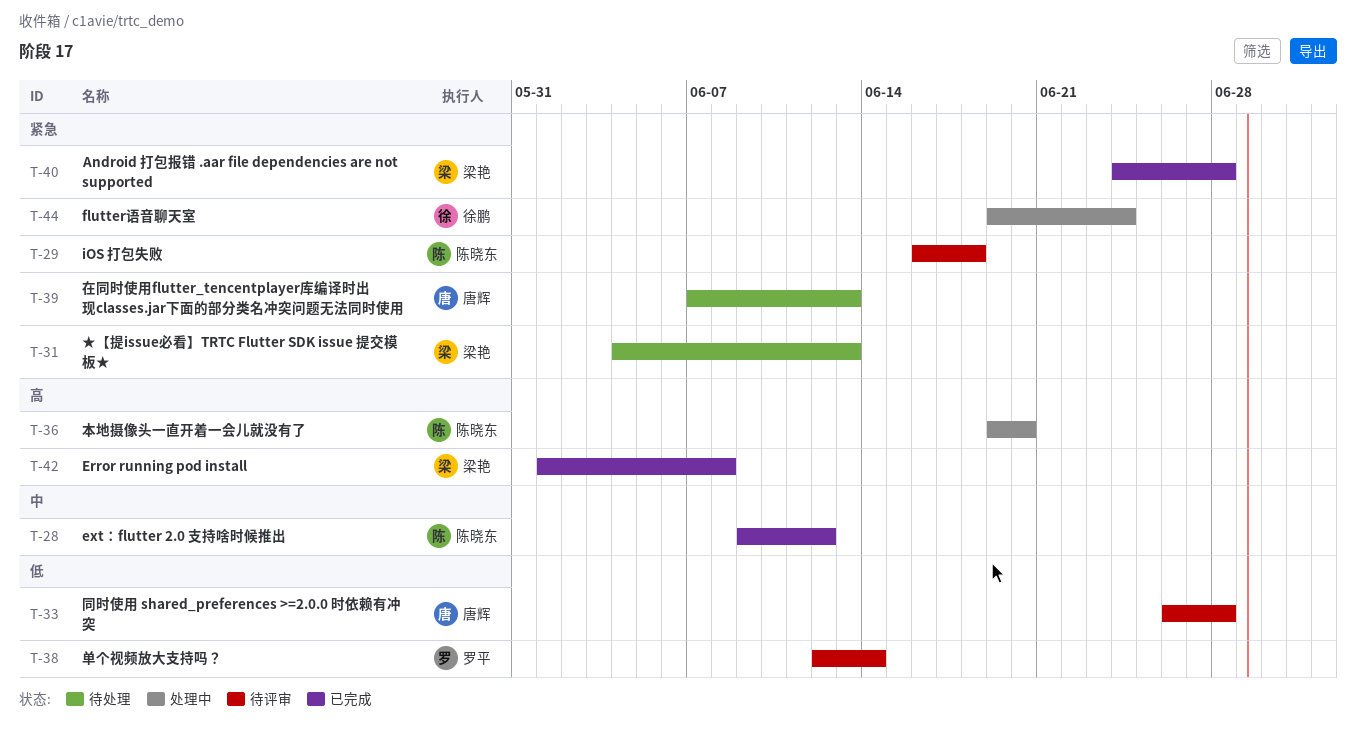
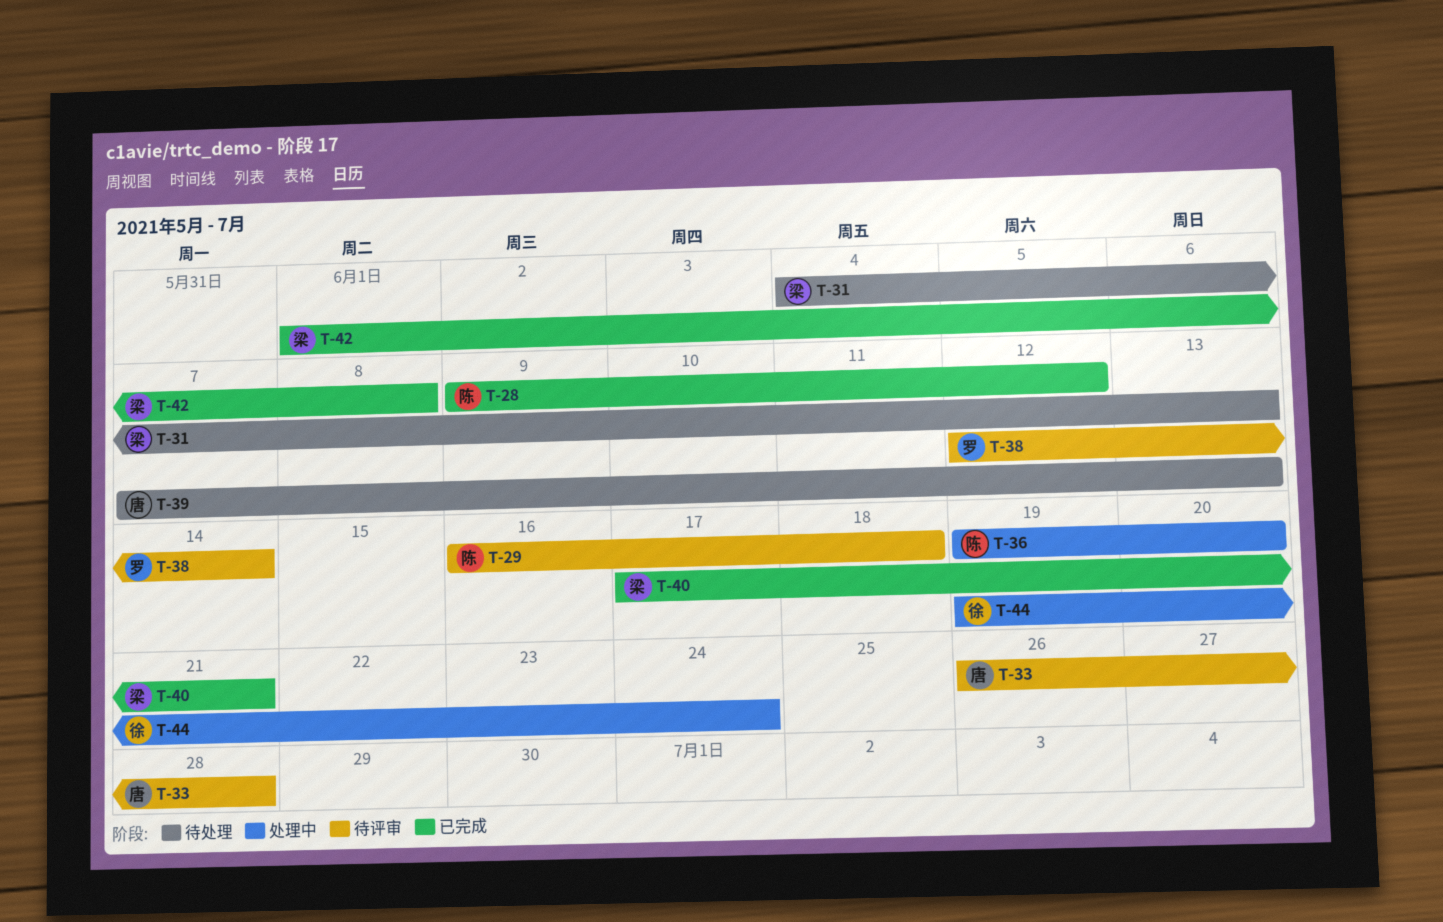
T-40, start: Jun 24 -> Jun 17
T-40, due: Jun 28 -> Jun 21

